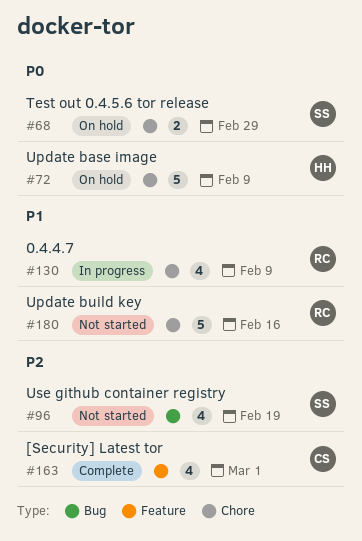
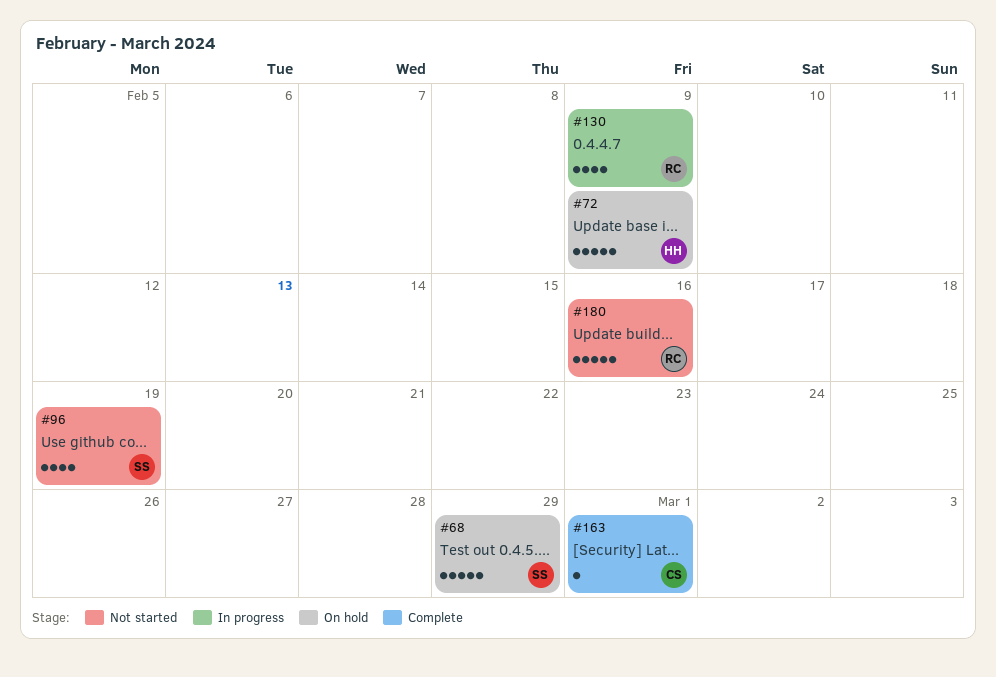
#68, estimate: 2 -> 5
#163, estimate: 4 -> 1

